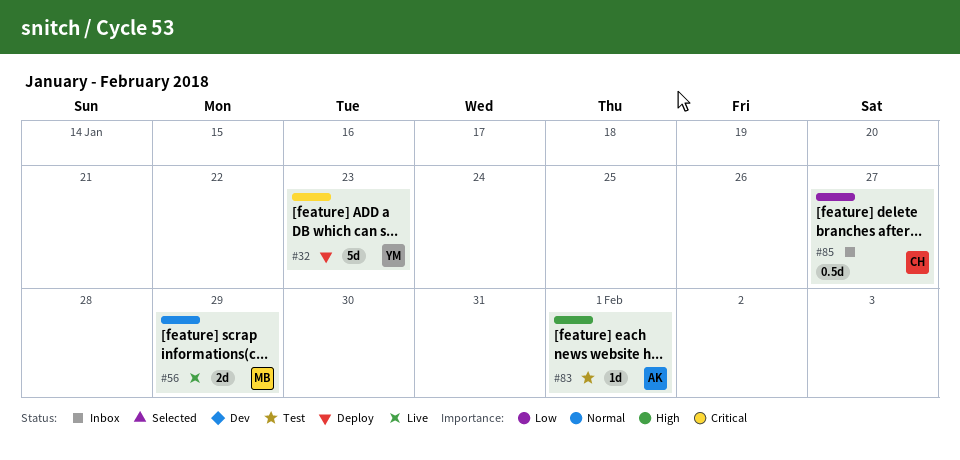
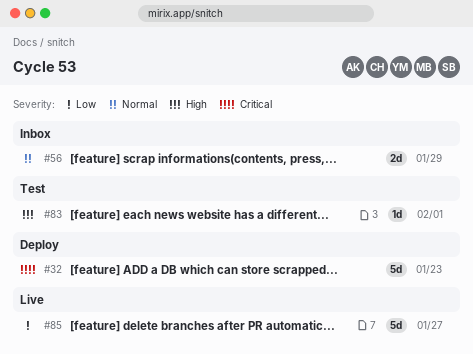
#56, status: Live -> Inbox
#85, status: Inbox -> Live
#85, estimate: 0.5d -> 5d

